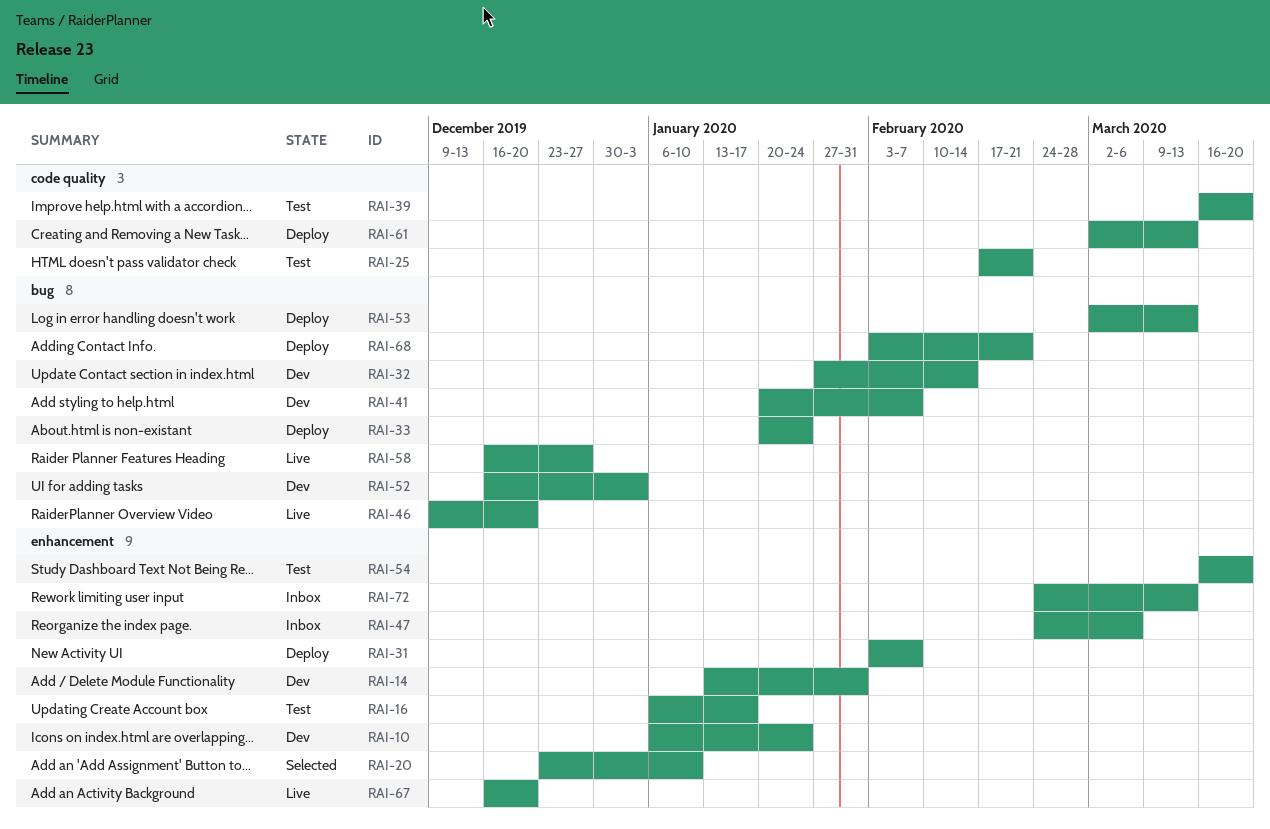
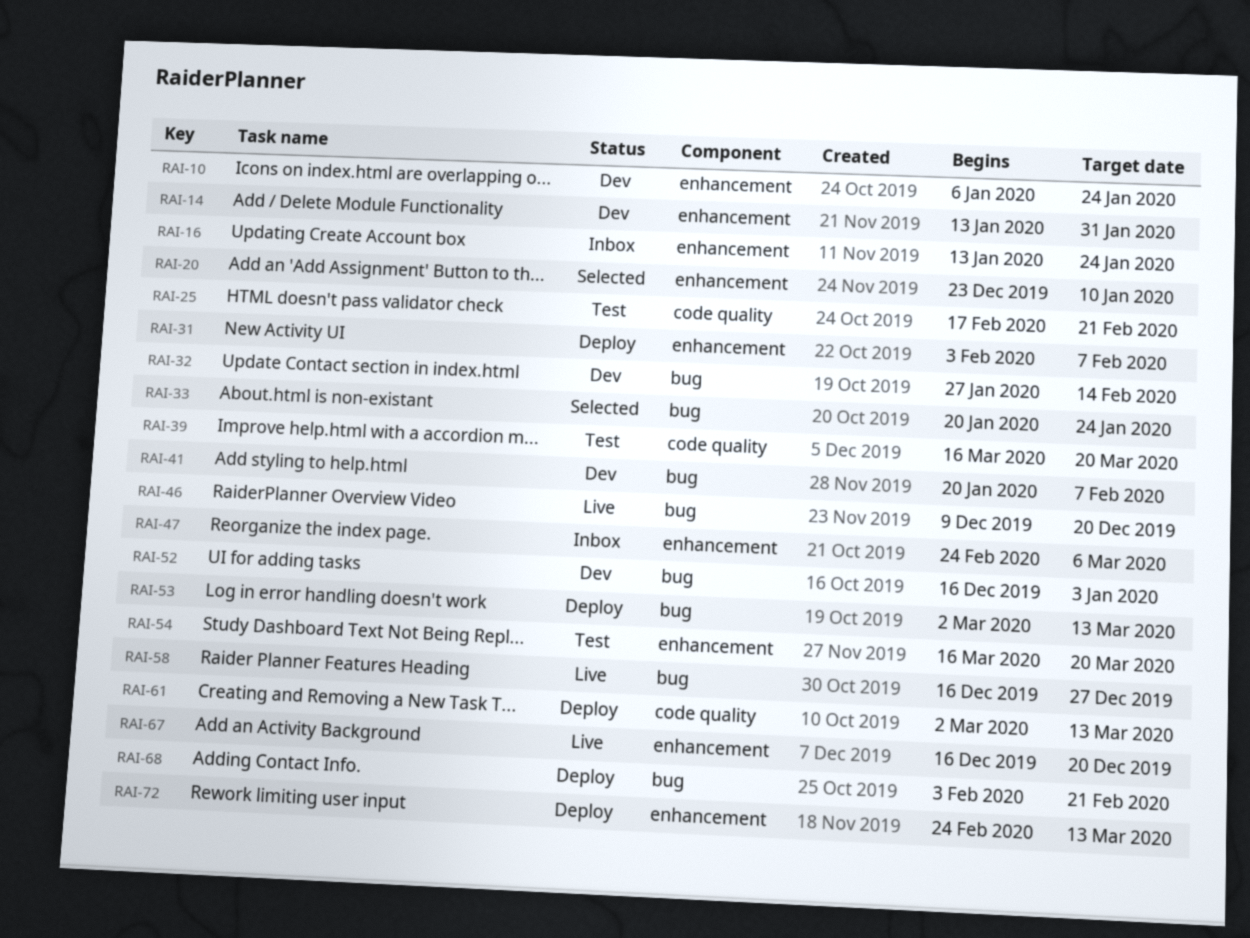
RAI-16, status: Test -> Inbox
RAI-16, start: Jan 6 -> Jan 13
RAI-16, due: Jan 17 -> Jan 24
RAI-33, status: Deploy -> Selected
RAI-72, status: Inbox -> Deploy

